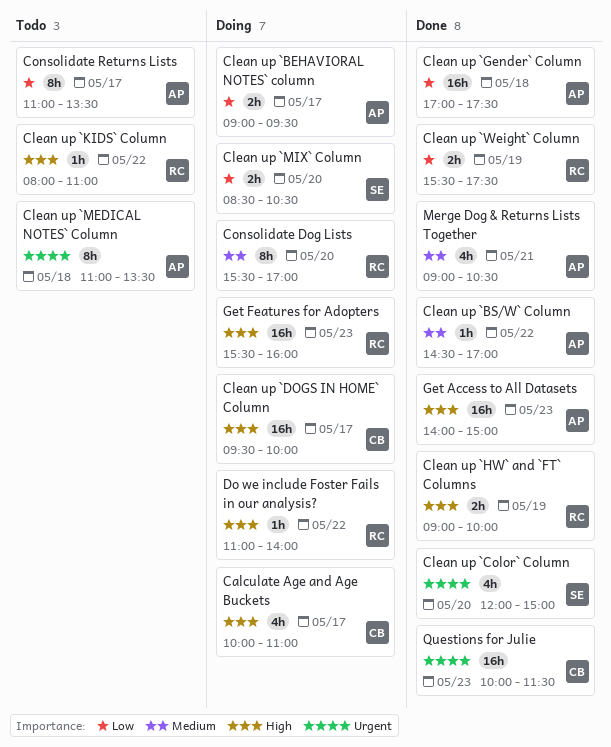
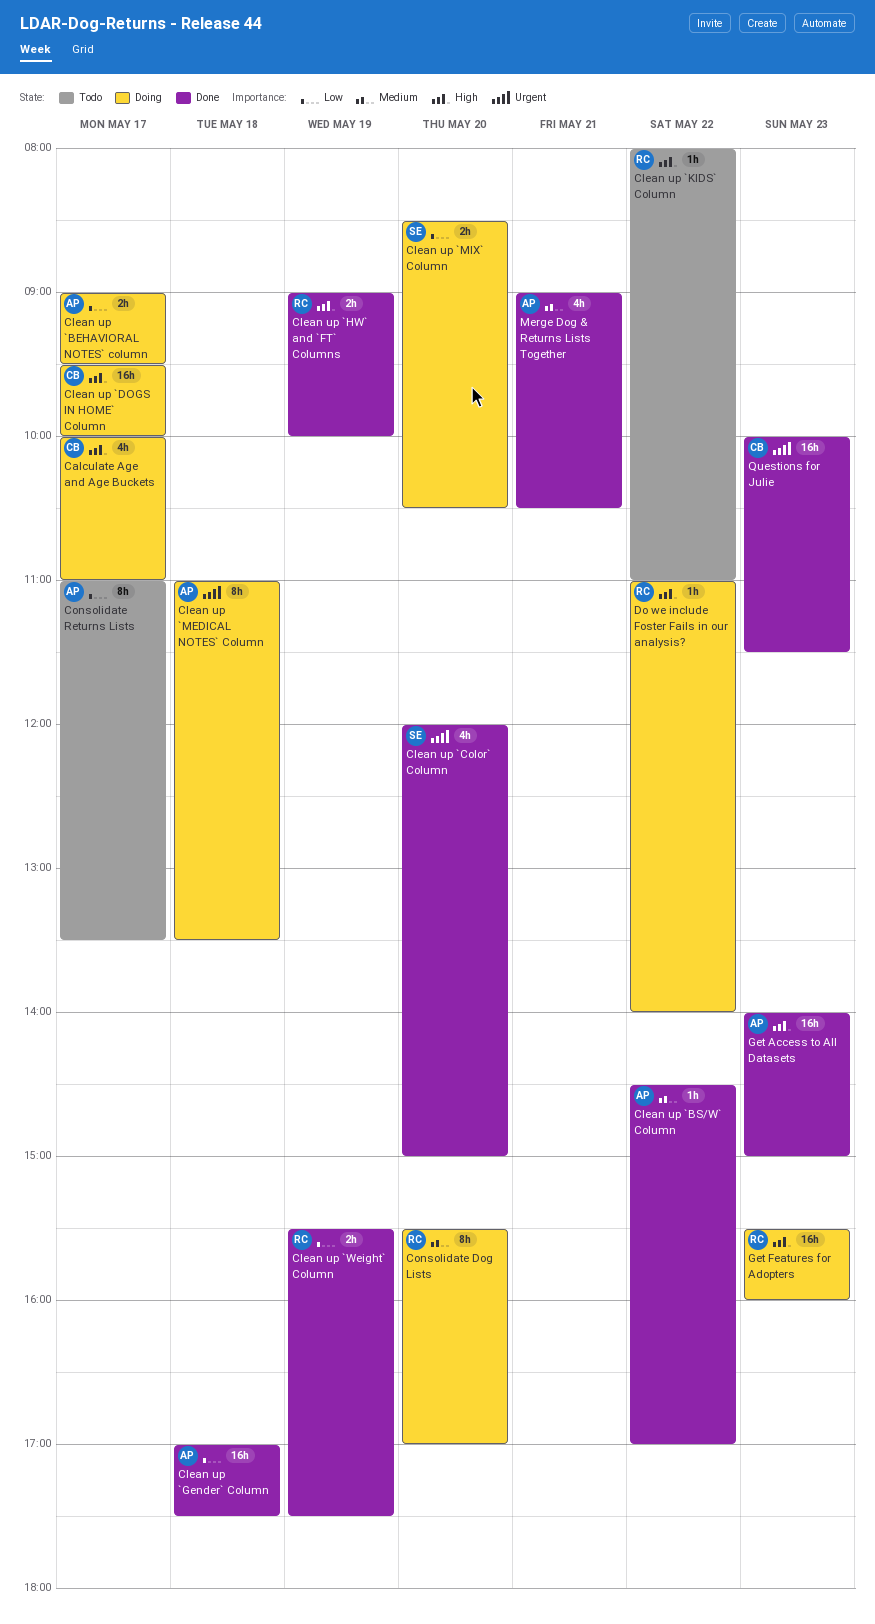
Clean up `MEDICAL NOTES` Column, status: Todo -> Doing

